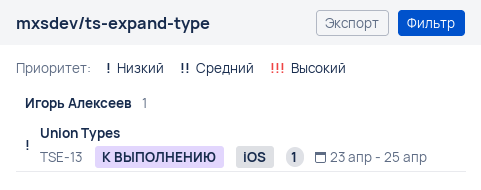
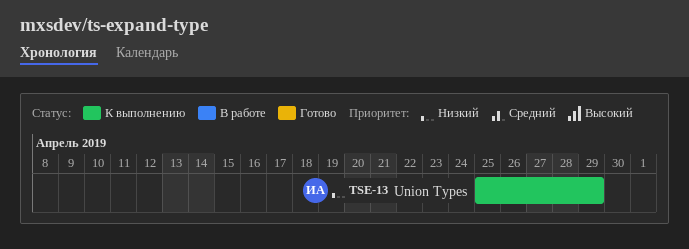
TSE-13, start: Apr 23 -> Apr 25
TSE-13, due: Apr 25 -> Apr 29

